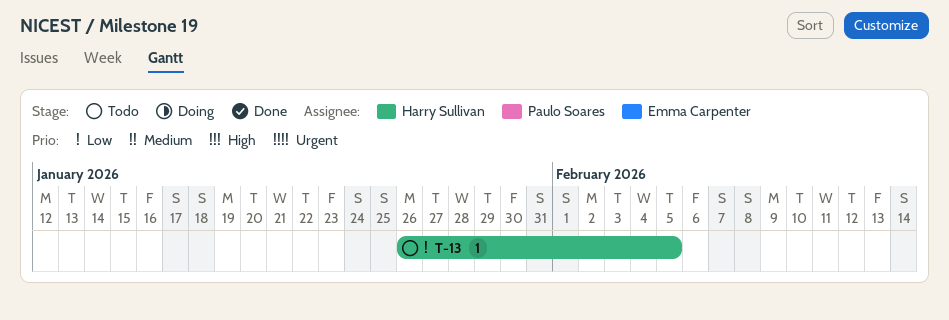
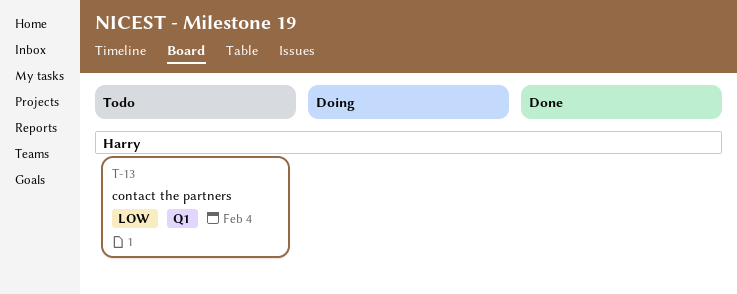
T-13, due: Feb 5 -> Feb 4

